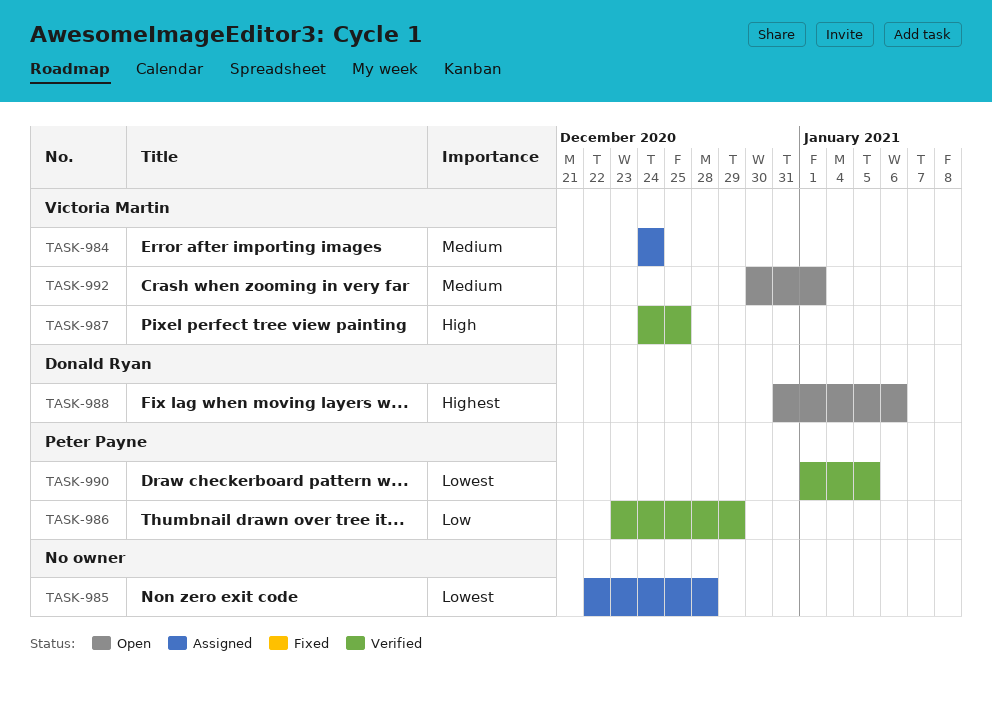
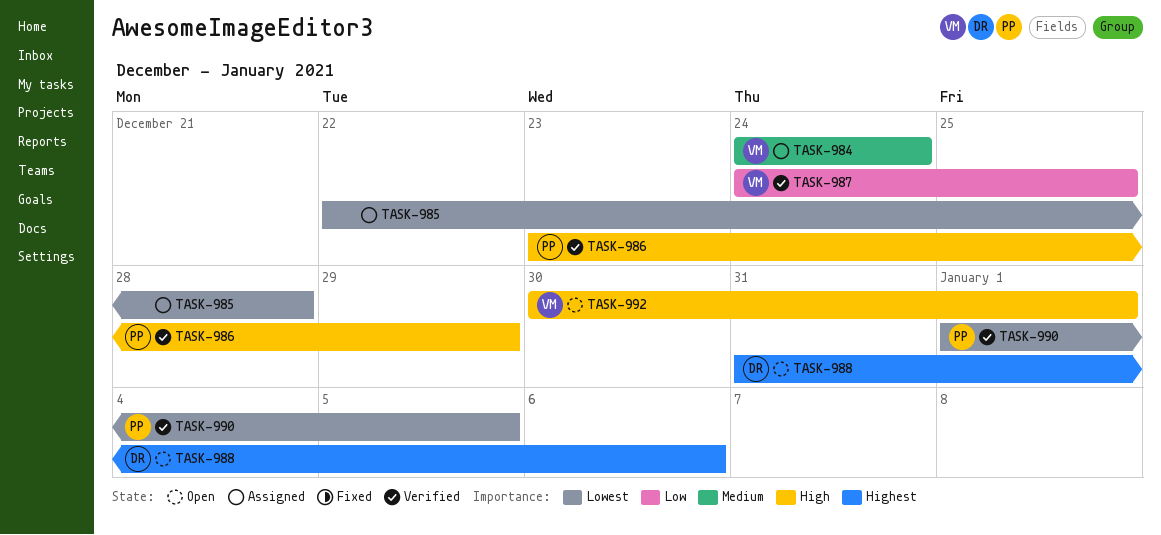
TASK-986, priority: Low -> High
TASK-987, priority: High -> Low
TASK-992, priority: Medium -> High

